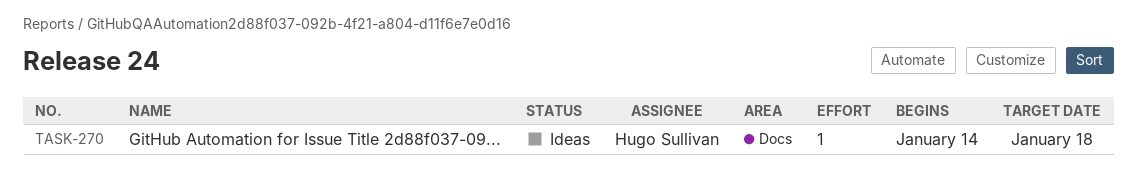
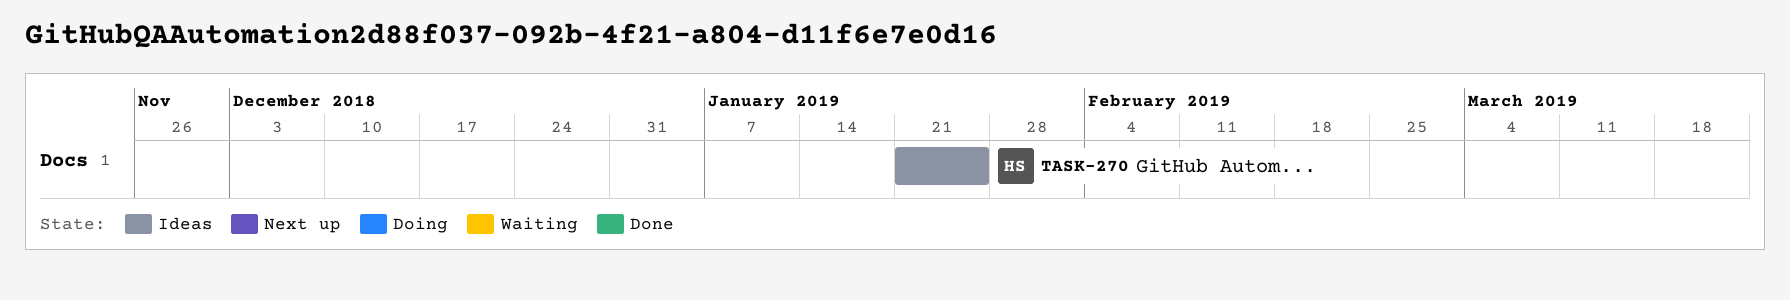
TASK-270, start: Jan 14 -> Jan 21
TASK-270, due: Jan 18 -> Jan 25

